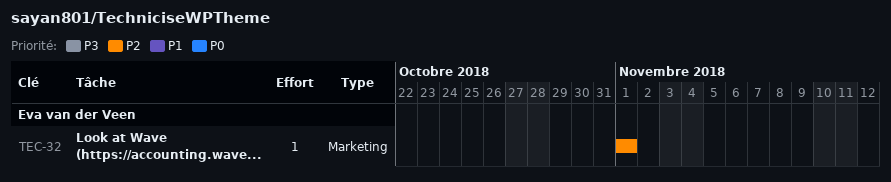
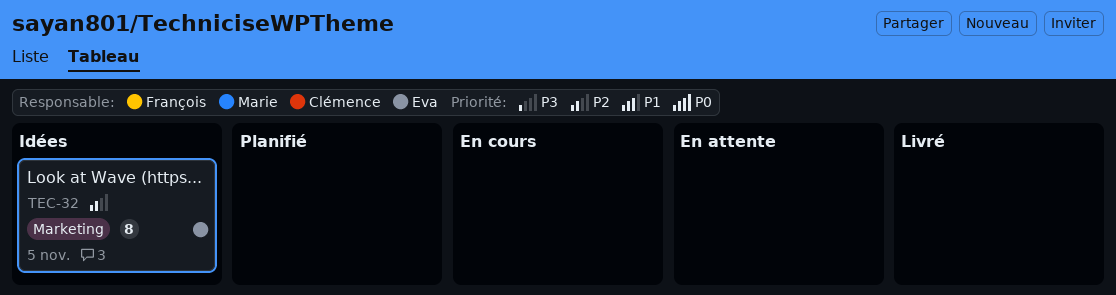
TEC-32, estimate: 1 -> 8
TEC-32, due: Nov 1 -> Nov 5

